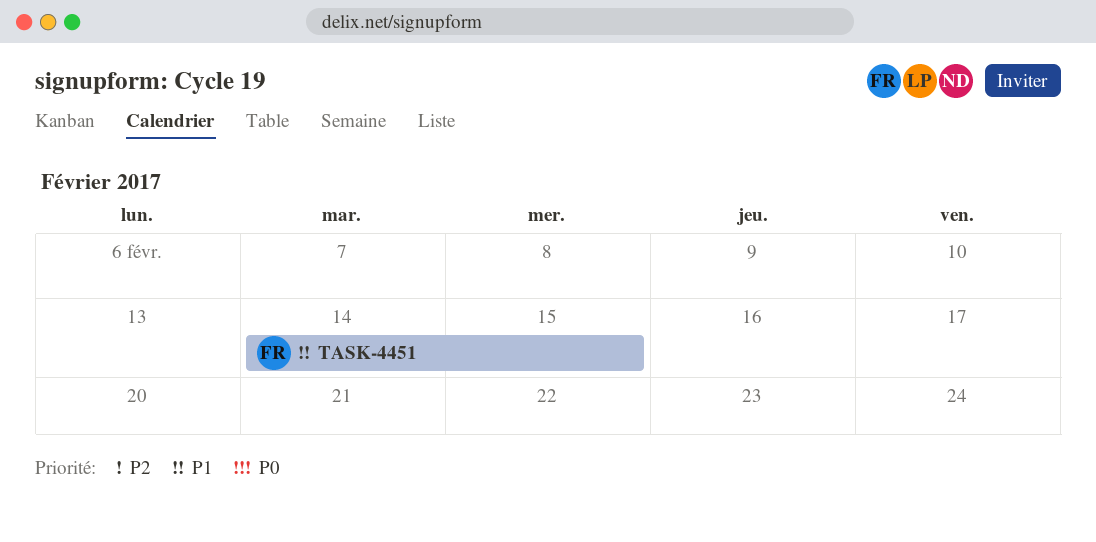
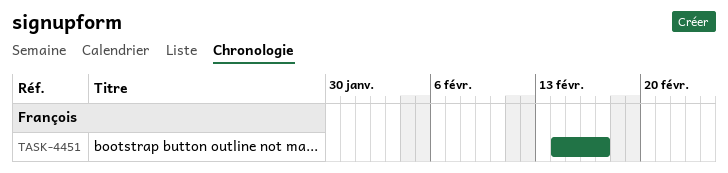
TASK-4451, due: Feb 15 -> Feb 17

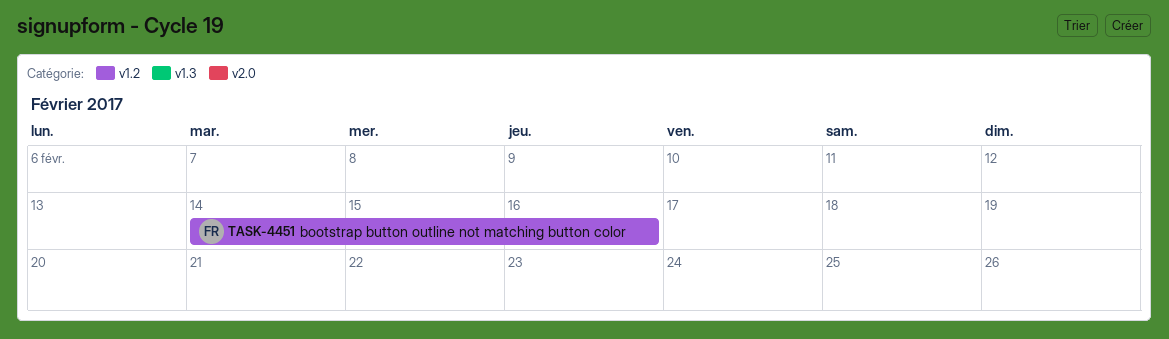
TASK-4451, due: Feb 17 -> Feb 16

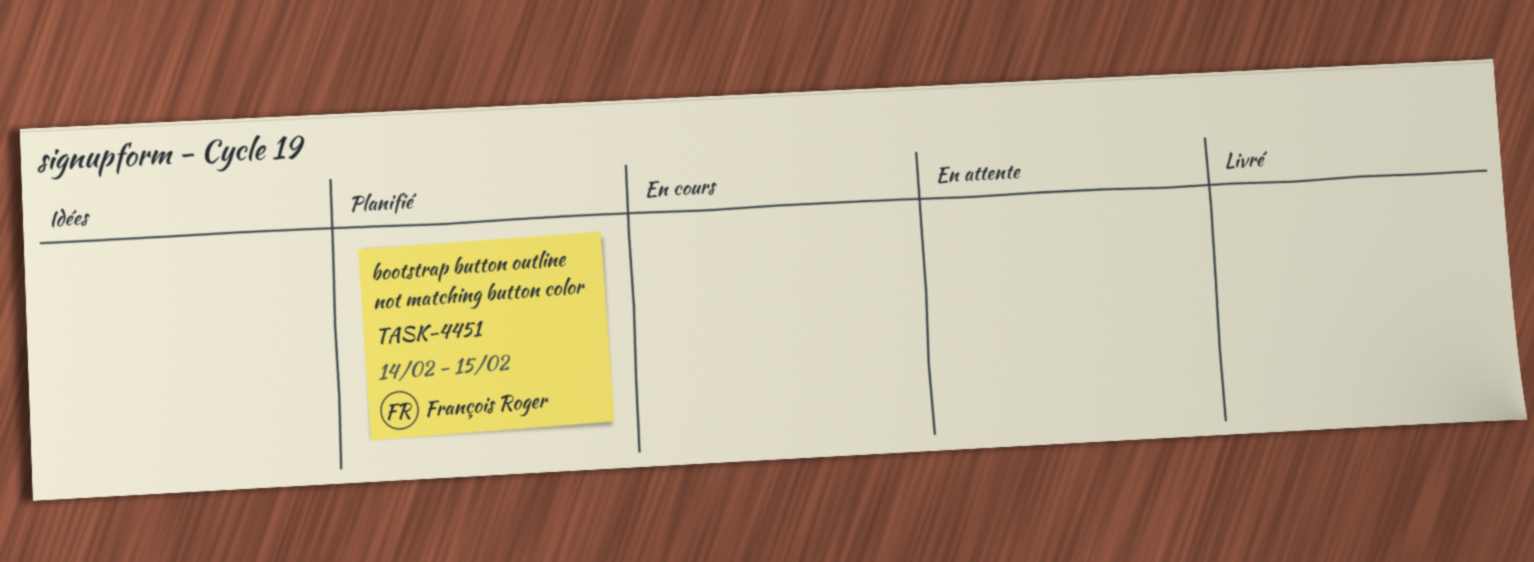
TASK-4451, due: Feb 16 -> Feb 15

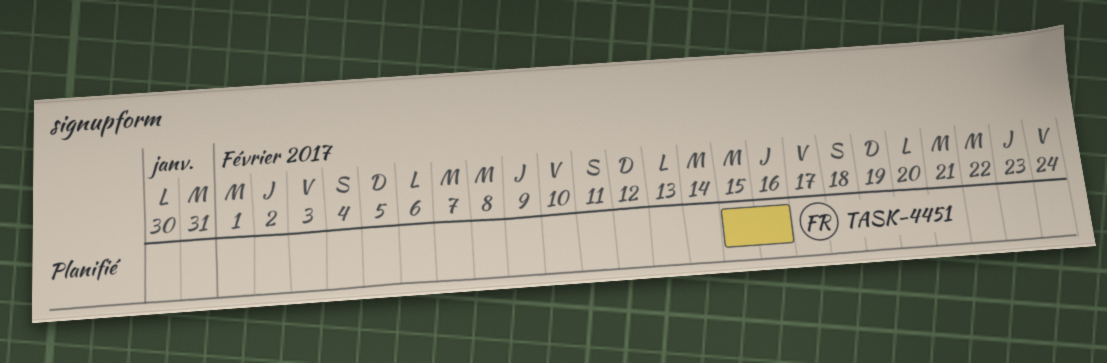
TASK-4451, start: Feb 14 -> Feb 15
TASK-4451, due: Feb 15 -> Feb 16

